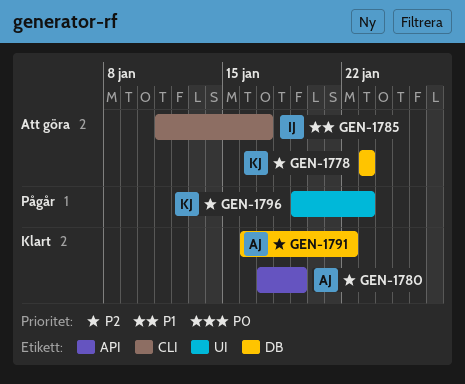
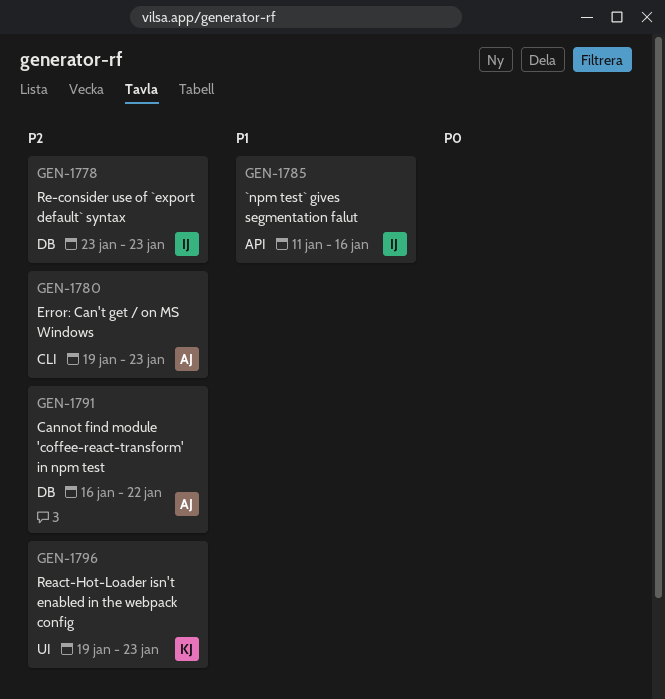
GEN-1778, owner: KJ -> IJ
GEN-1780, label: API -> CLI
GEN-1780, start: Jan 17 -> Jan 19
GEN-1780, due: Jan 19 -> Jan 23
GEN-1785, label: CLI -> API
GEN-1785, due: Jan 17 -> Jan 16

